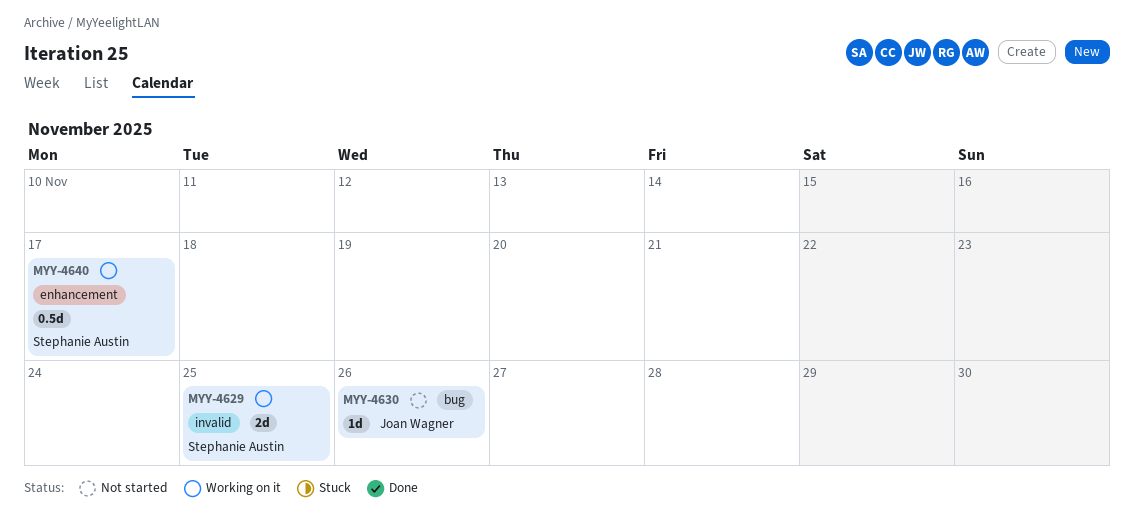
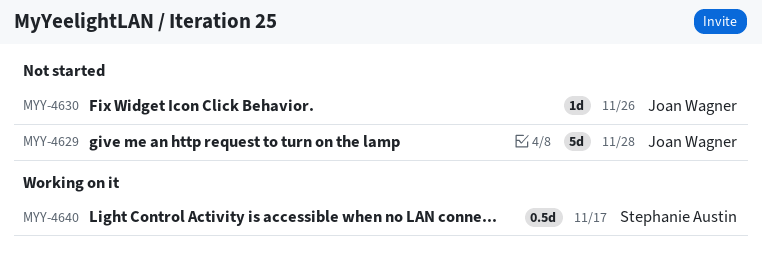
MYY-4629, status: Working on it -> Not started
MYY-4629, owner: Stephanie Austin -> Joan Wagner
MYY-4629, estimate: 2d -> 5d
MYY-4629, due: Nov 25 -> Nov 28

